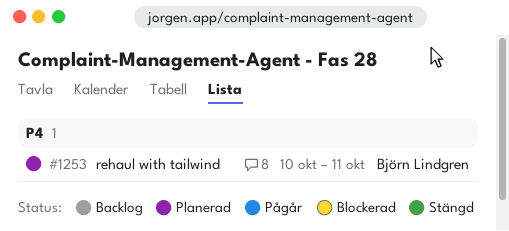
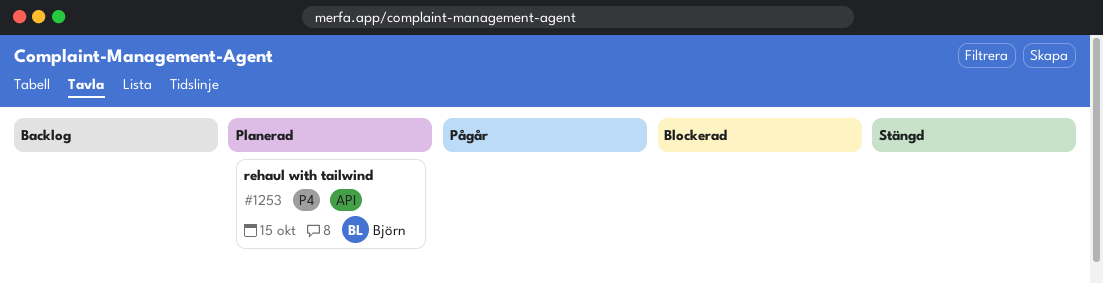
#1253, due: Oct 11 -> Oct 15

